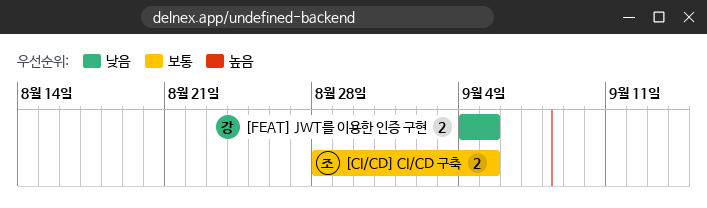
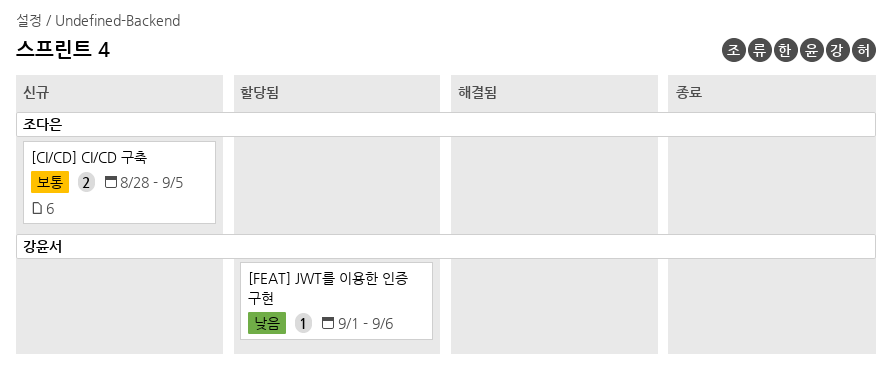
[FEAT] JWT를 이용한 인증 구현, estimate: 2 -> 1
[FEAT] JWT를 이용한 인증 구현, start: Sep 4 -> Sep 1
[FEAT] JWT를 이용한 인증 구현, due: Sep 5 -> Sep 6

